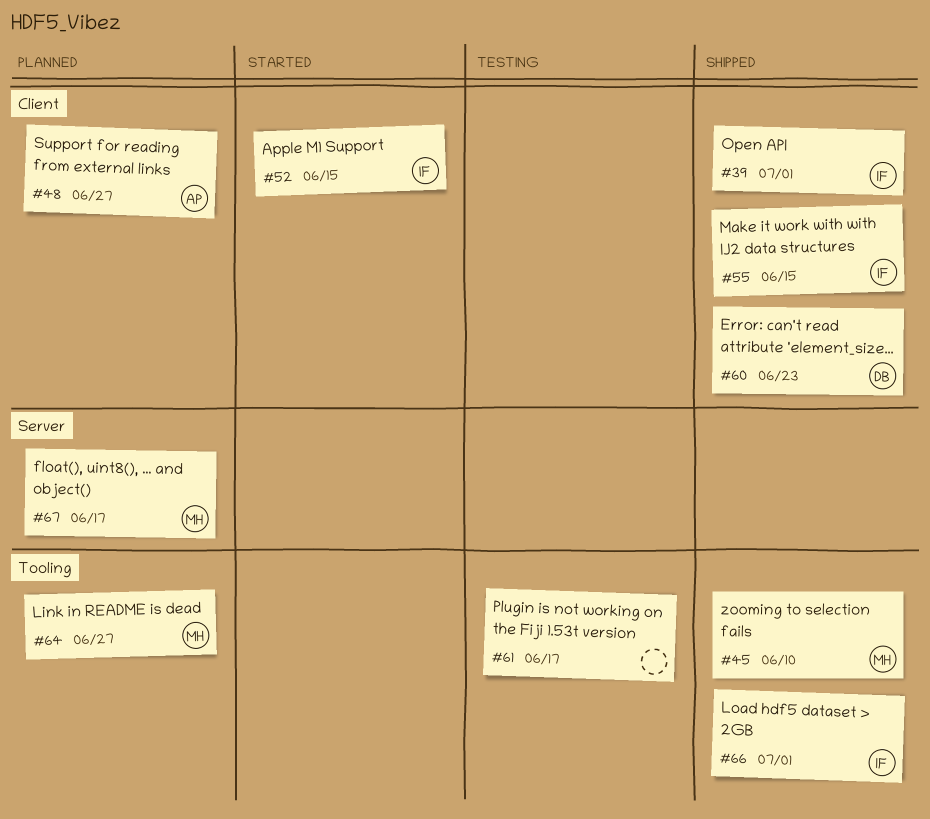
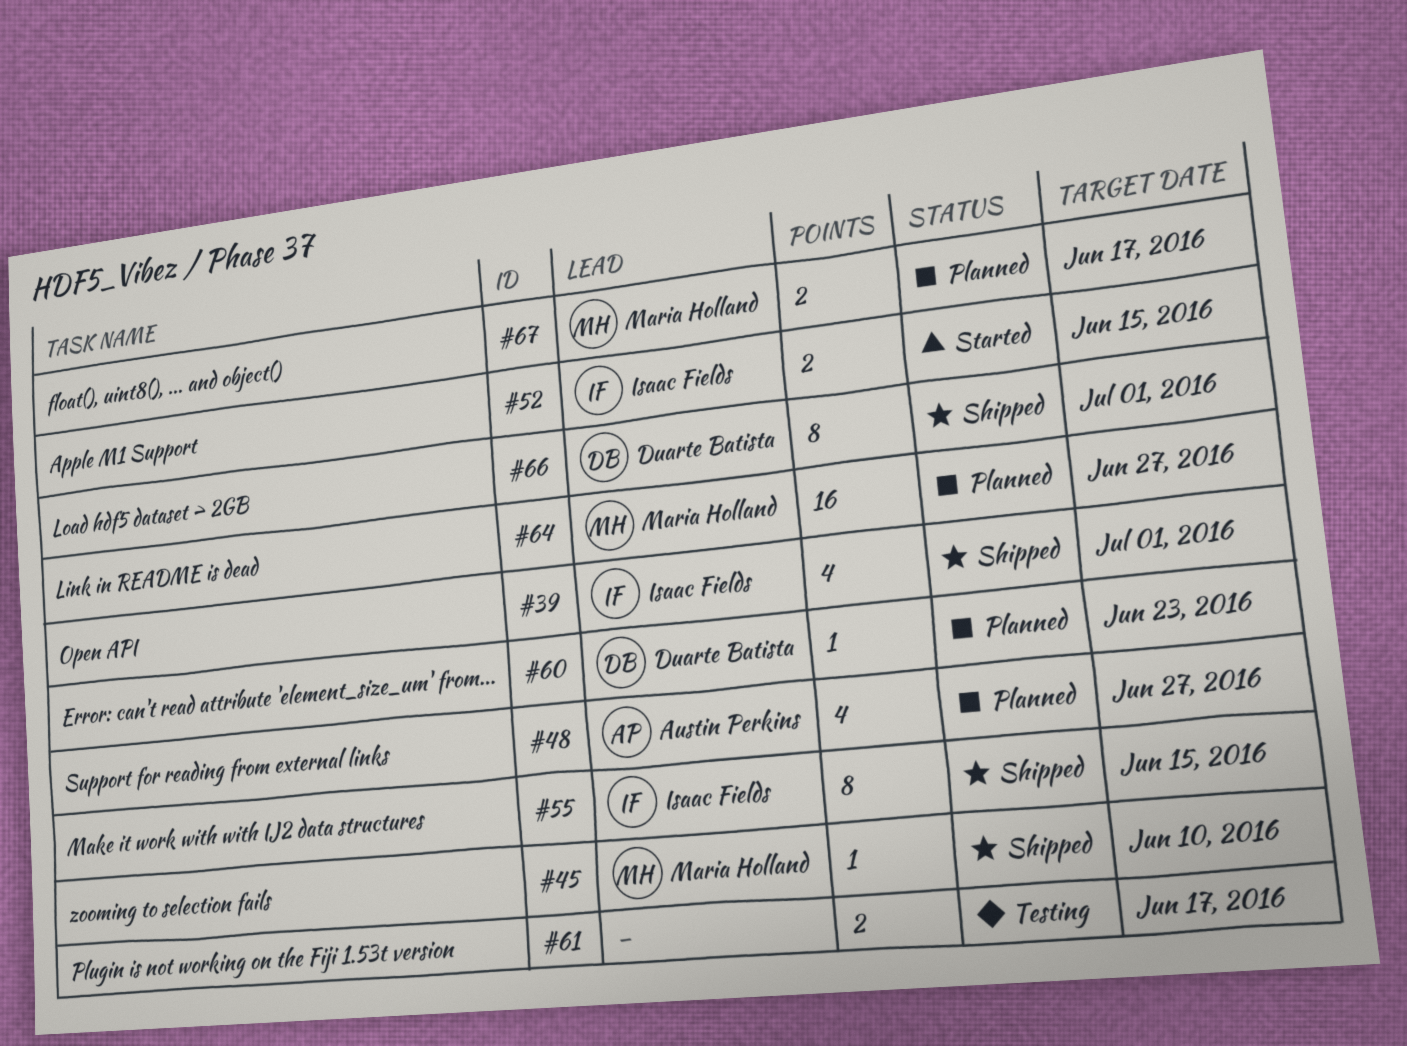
#60, status: Shipped -> Planned
#66, owner: Isaac Fields -> Duarte Batista

